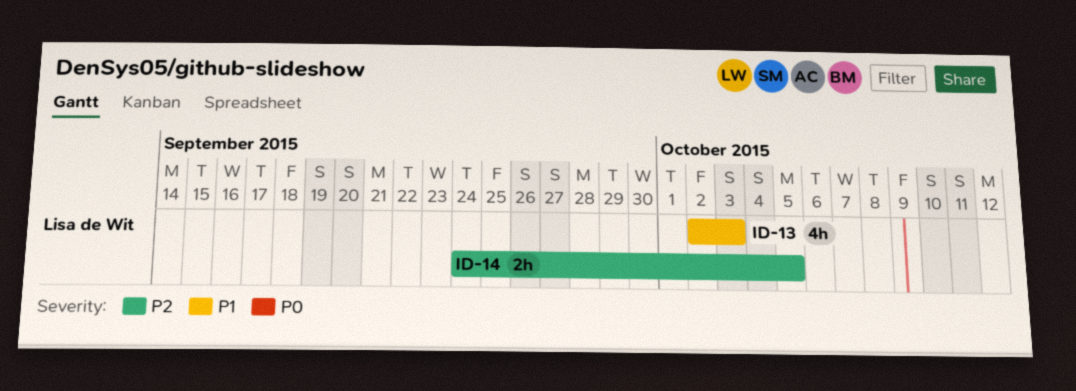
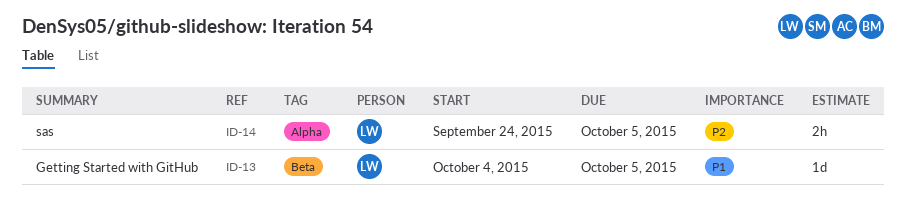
ID-13, estimate: 4h -> 1d
ID-13, start: Oct 2 -> Oct 4
ID-13, due: Oct 3 -> Oct 5

